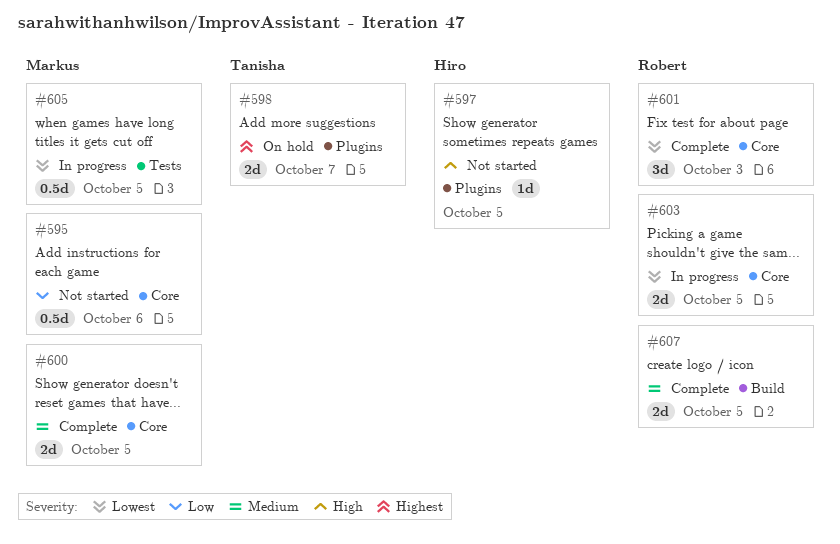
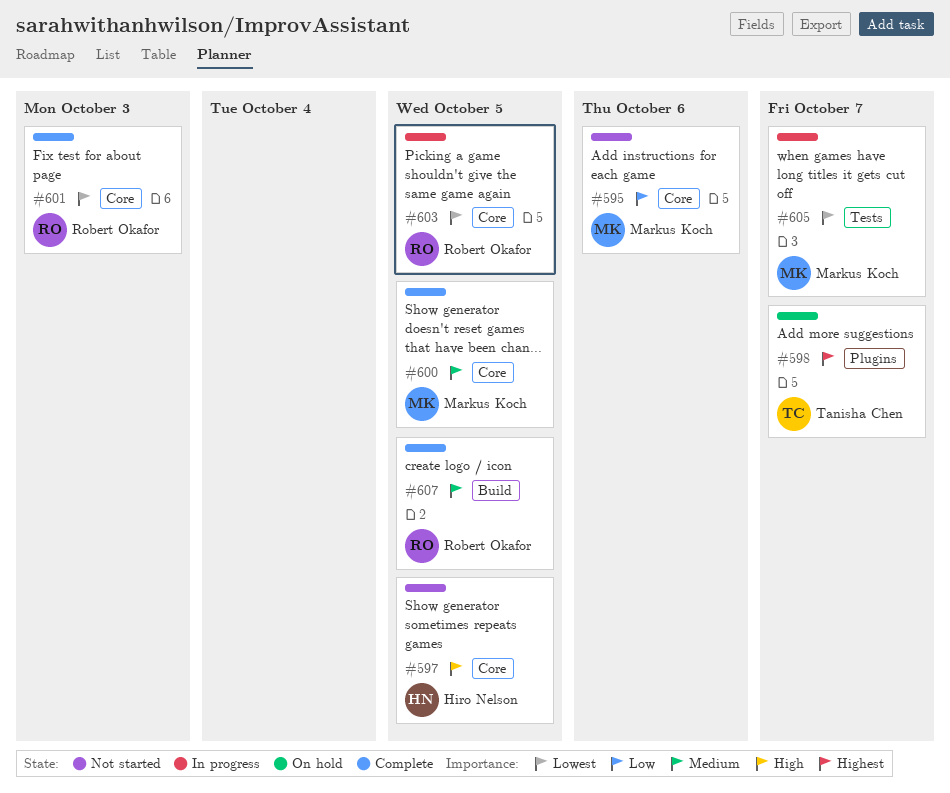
#597, label: Plugins -> Core
#605, due: Oct 5 -> Oct 7

